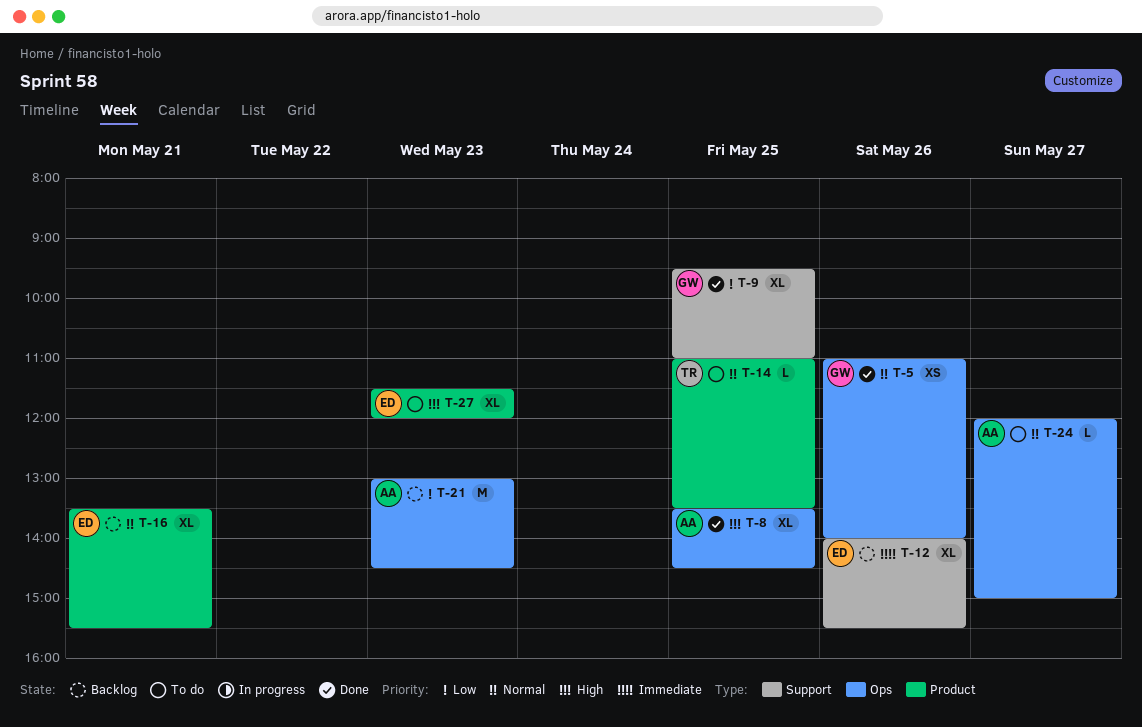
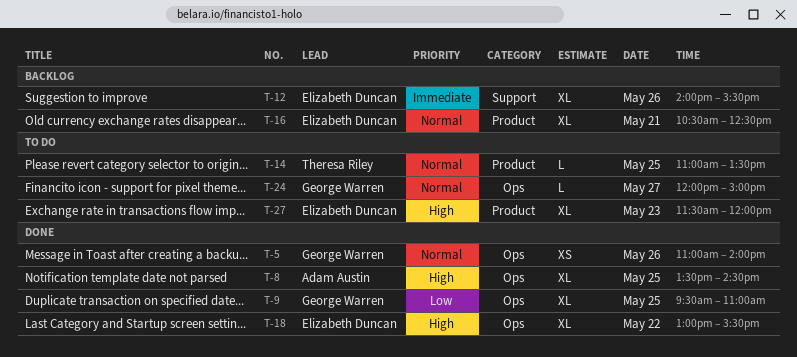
T-9, label: Support -> Ops
T-16, begins: 13:30 -> 10:30
T-16, ends: 15:30 -> 12:30
T-18: none -> present
T-21: present -> none
T-24, owner: Adam Austin -> George Warren

